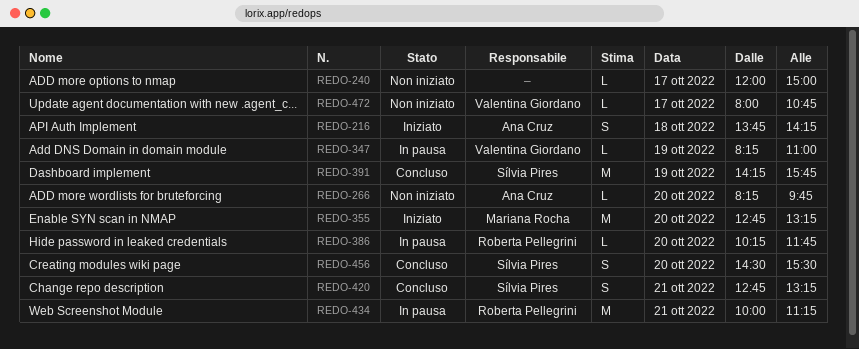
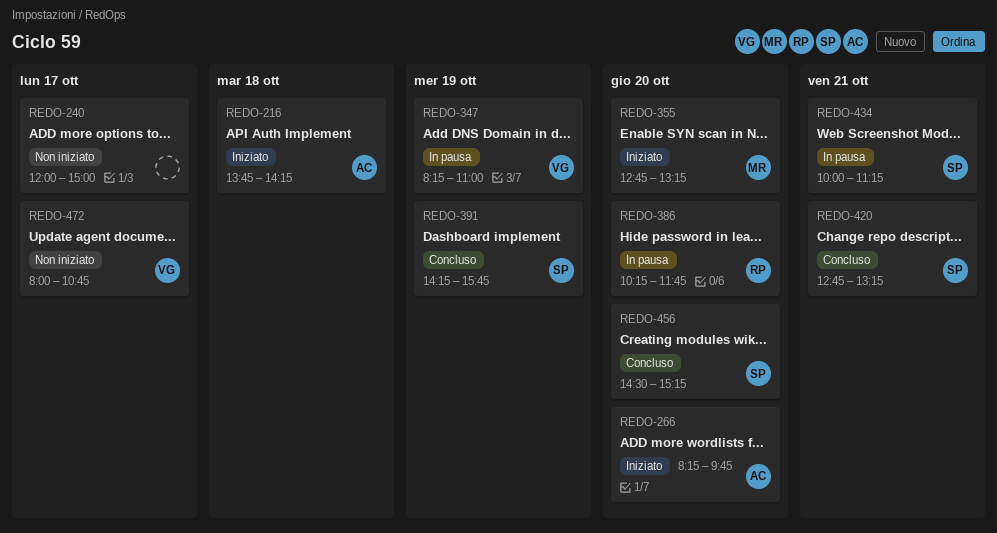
REDO-266, status: Non iniziato -> Iniziato
REDO-434, owner: Roberta Pellegrini -> Sílvia Pires
REDO-456, ends: 15:30 -> 15:15

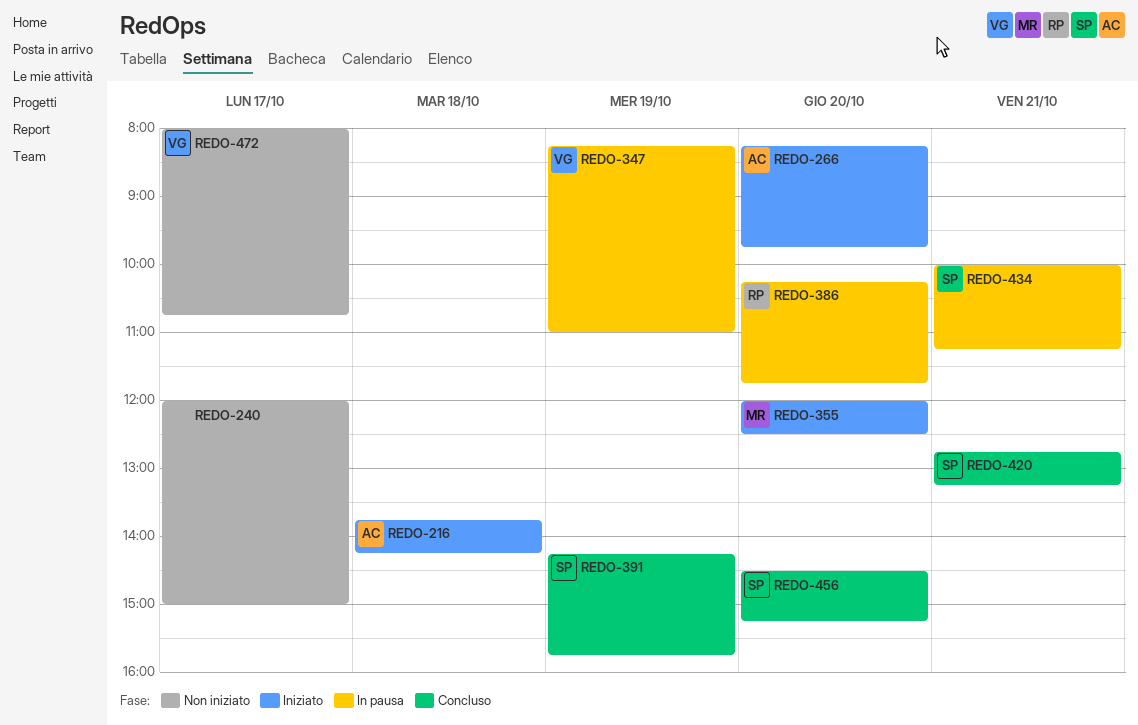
REDO-355, begins: 12:45 -> 12:00
REDO-355, ends: 13:15 -> 12:30

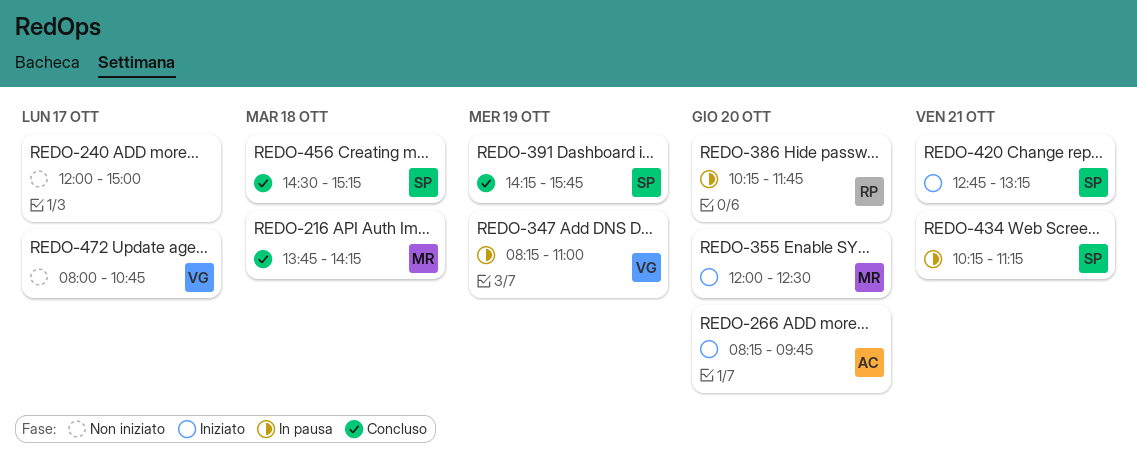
REDO-216, status: Iniziato -> Concluso
REDO-216, owner: AC -> MR
REDO-420, status: Concluso -> Iniziato
REDO-434, begins: 10:00 -> 10:15
REDO-456, day: Oct 20 -> Oct 18

